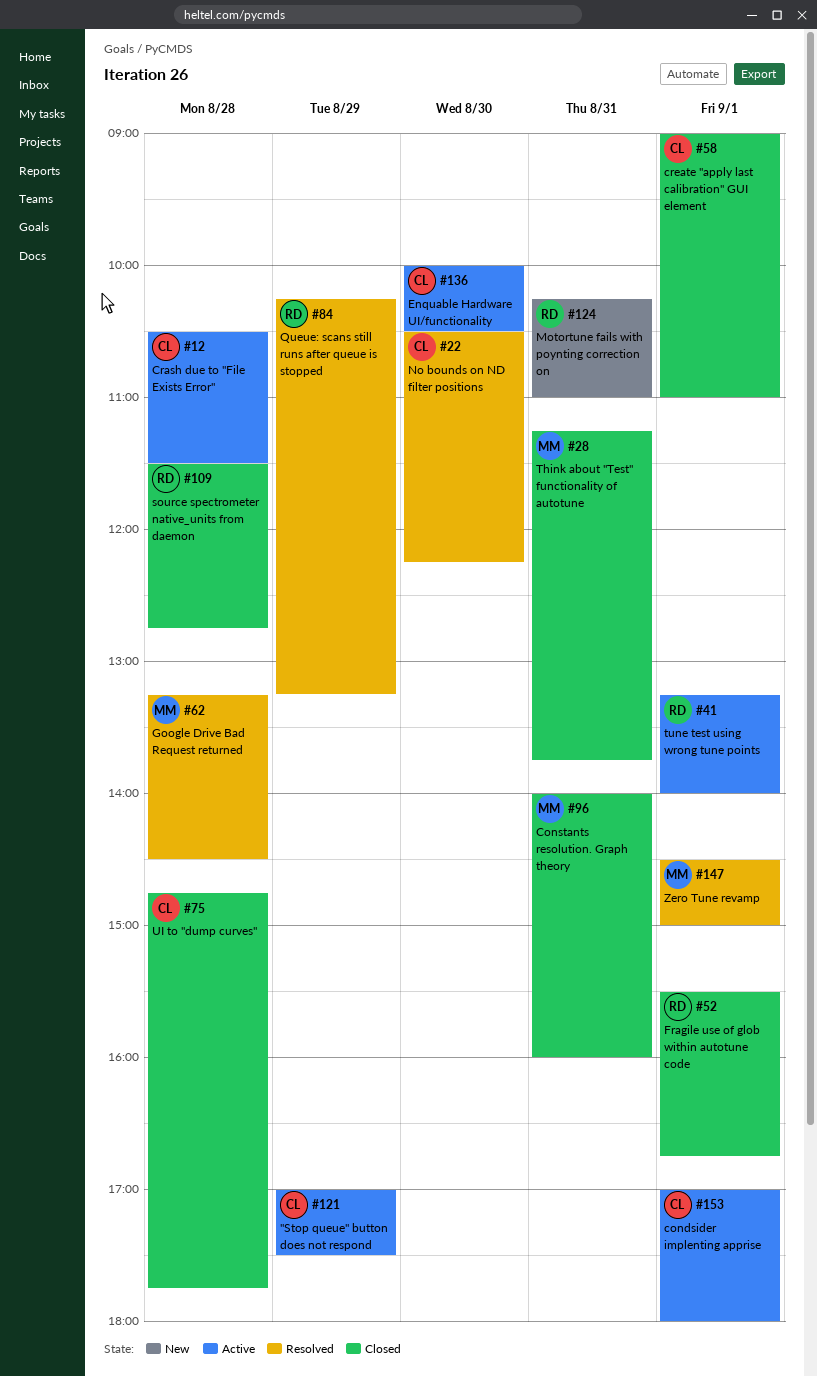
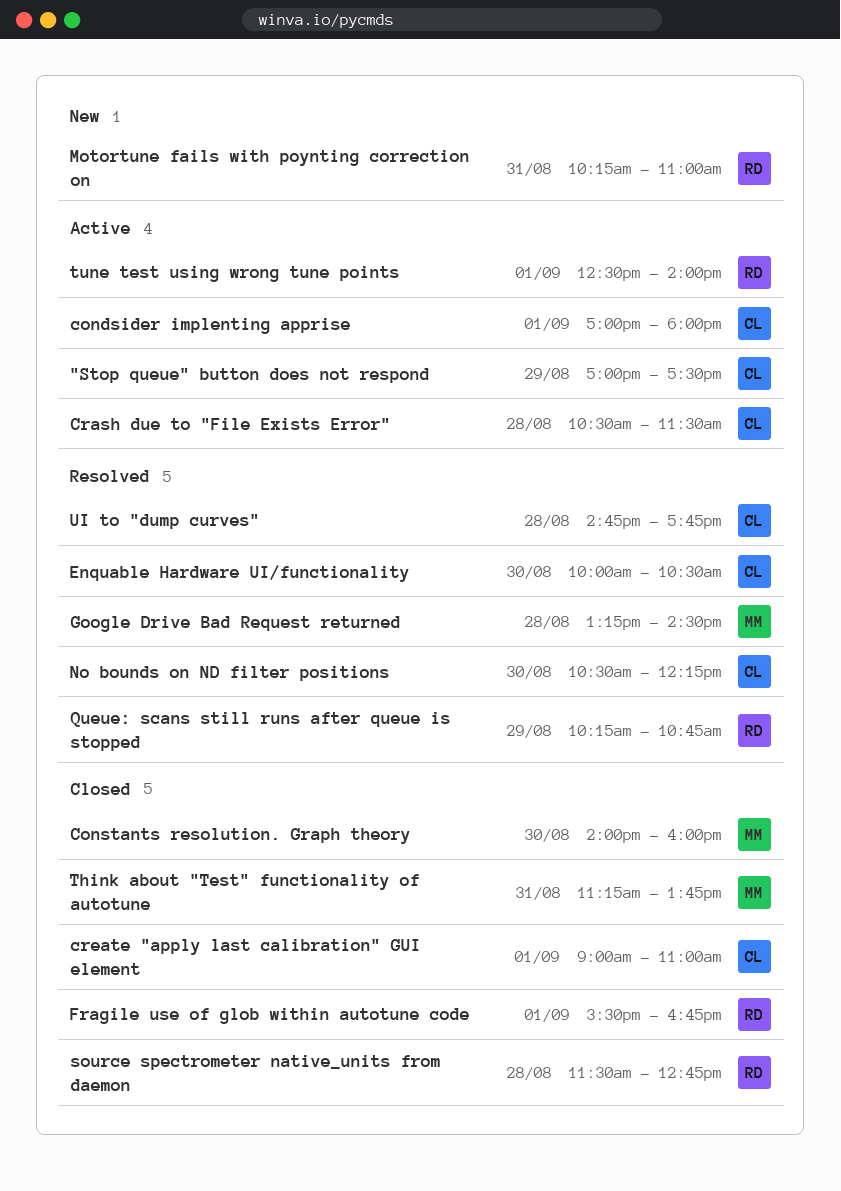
Constants resolution. Graph theory, day: Aug 31 -> Aug 30
Enquable Hardware UI/functionality, status: Active -> Resolved
Queue: scans still runs after queue is stopped, ends: 13:15 -> 10:45
tune test using wrong tune points, begins: 13:15 -> 12:30
UI to "dump curves", status: Closed -> Resolved
Zero Tune revamp: present -> none

